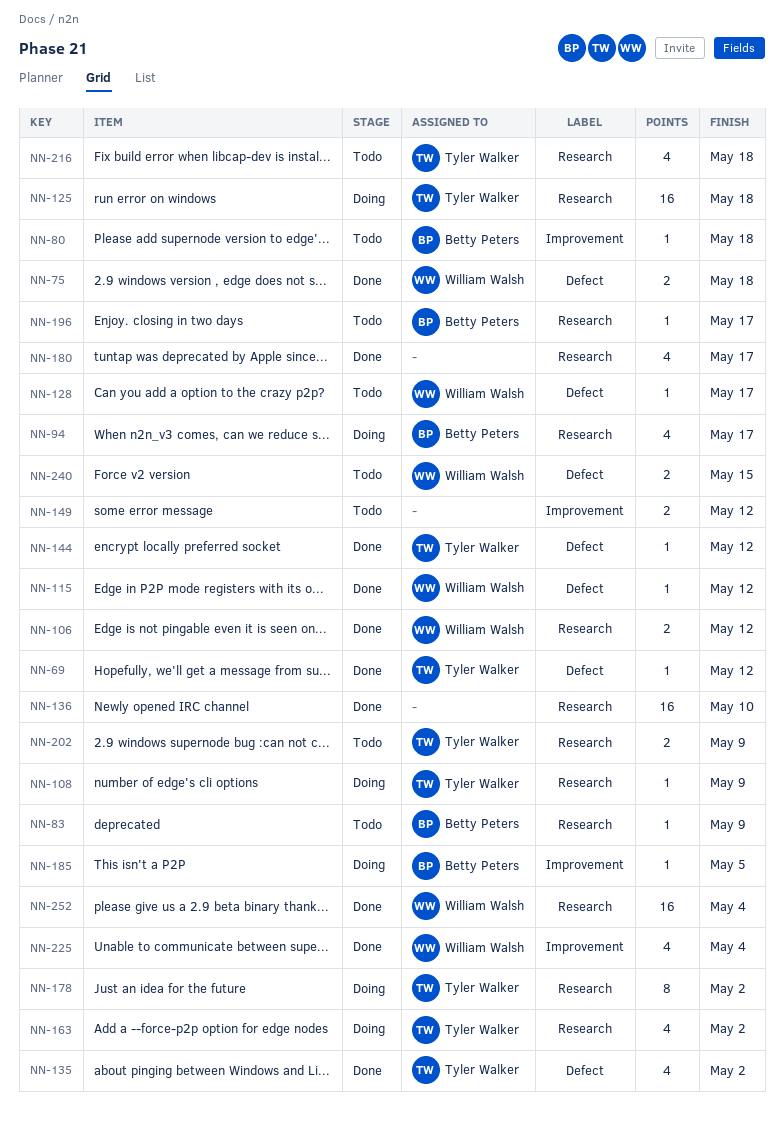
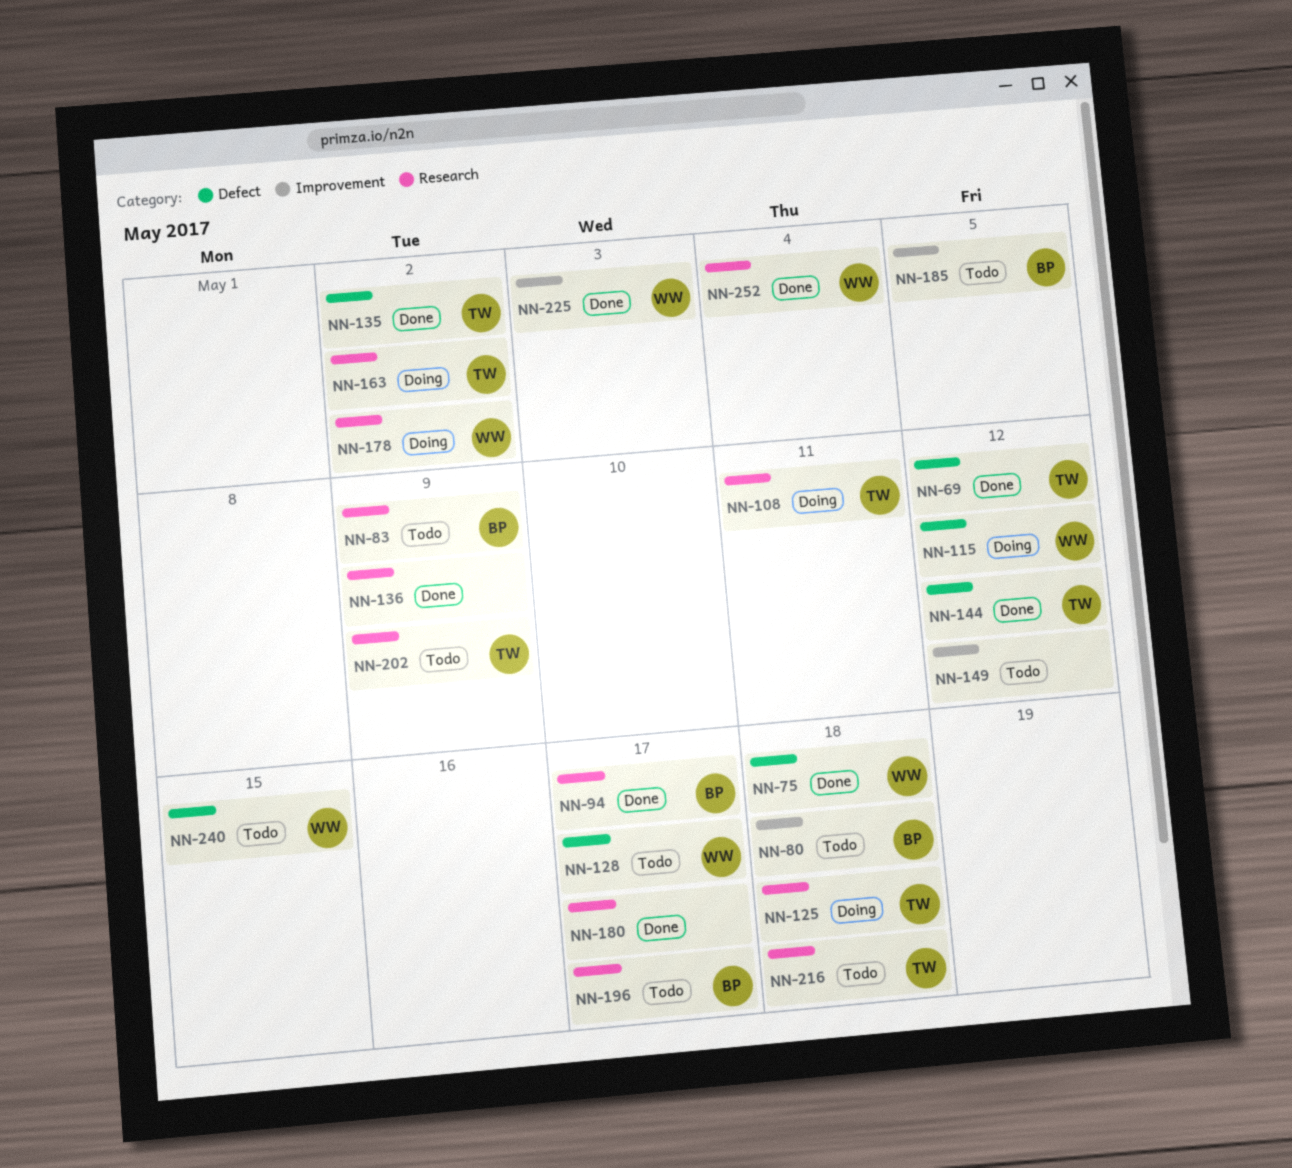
NN-94, status: Doing -> Done
NN-106: present -> none
NN-108, due: May 9 -> May 11
NN-115, status: Done -> Doing
NN-136, due: May 10 -> May 9
NN-178, owner: Tyler Walker -> William Walsh
NN-185, status: Doing -> Todo
NN-225, due: May 4 -> May 3

